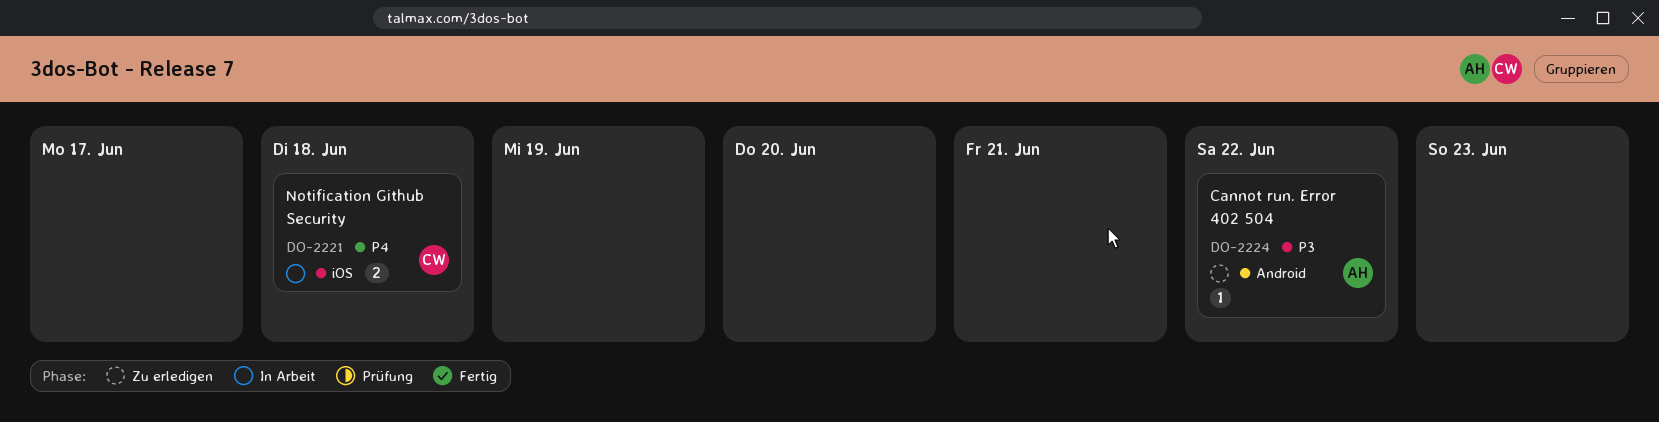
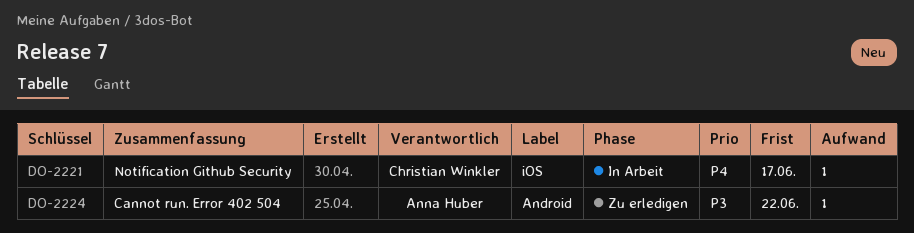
DO-2221, estimate: 2 -> 1
DO-2221, due: Jun 18 -> Jun 17

